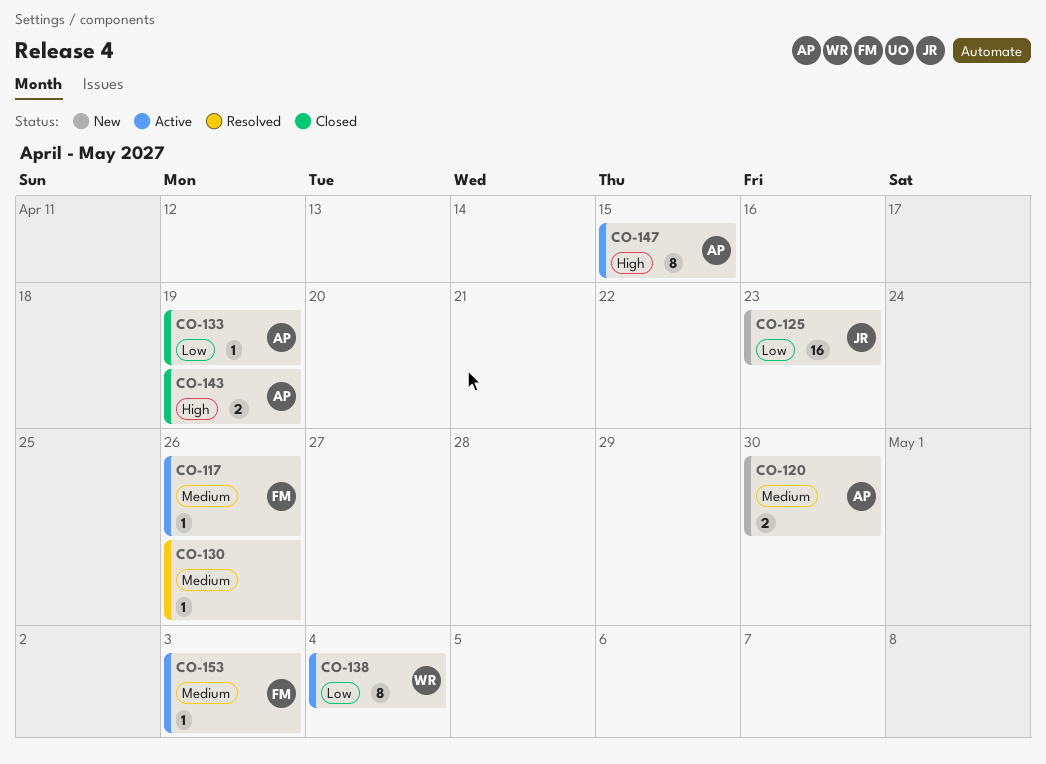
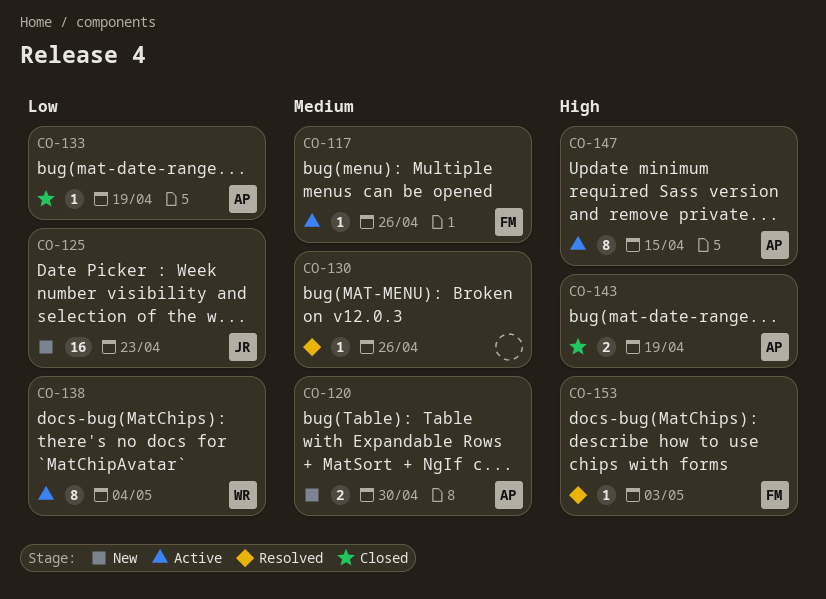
CO-153, status: Active -> Resolved
CO-153, priority: Medium -> High

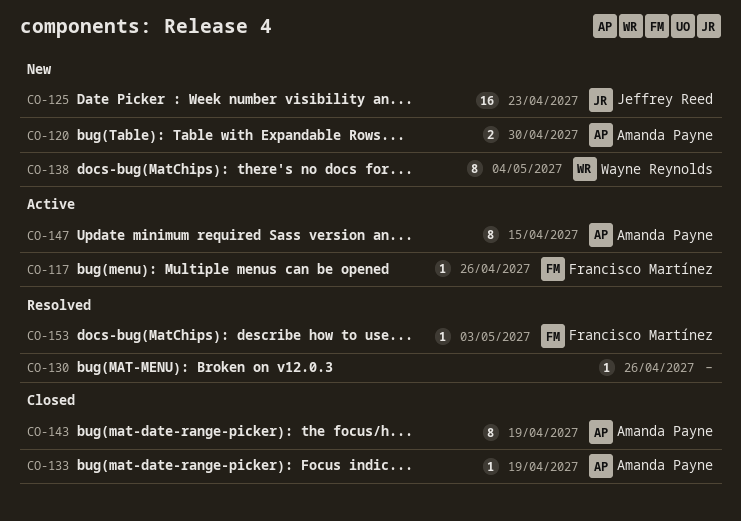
CO-138, status: Active -> New
CO-143, estimate: 2 -> 8

